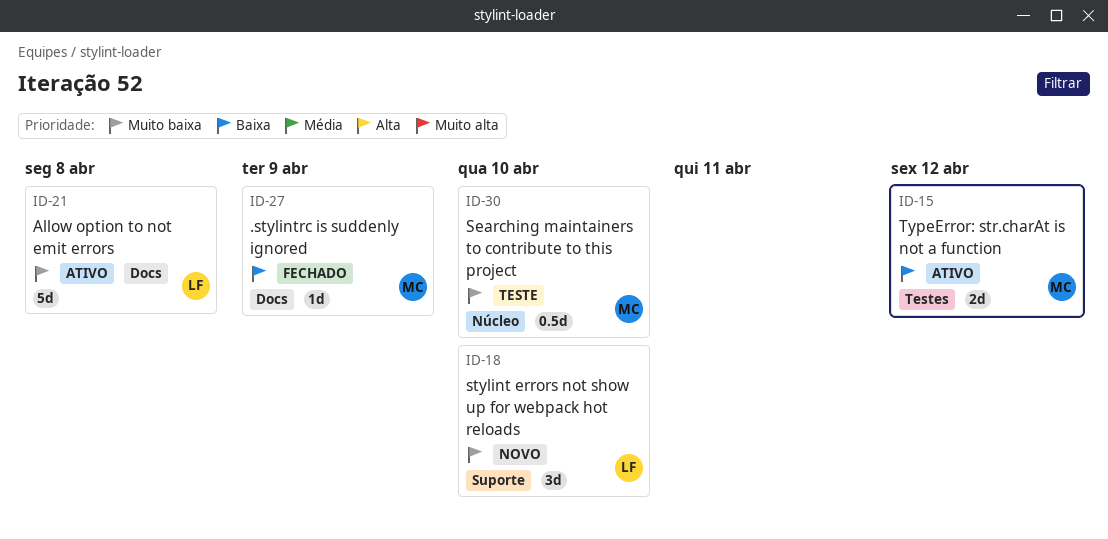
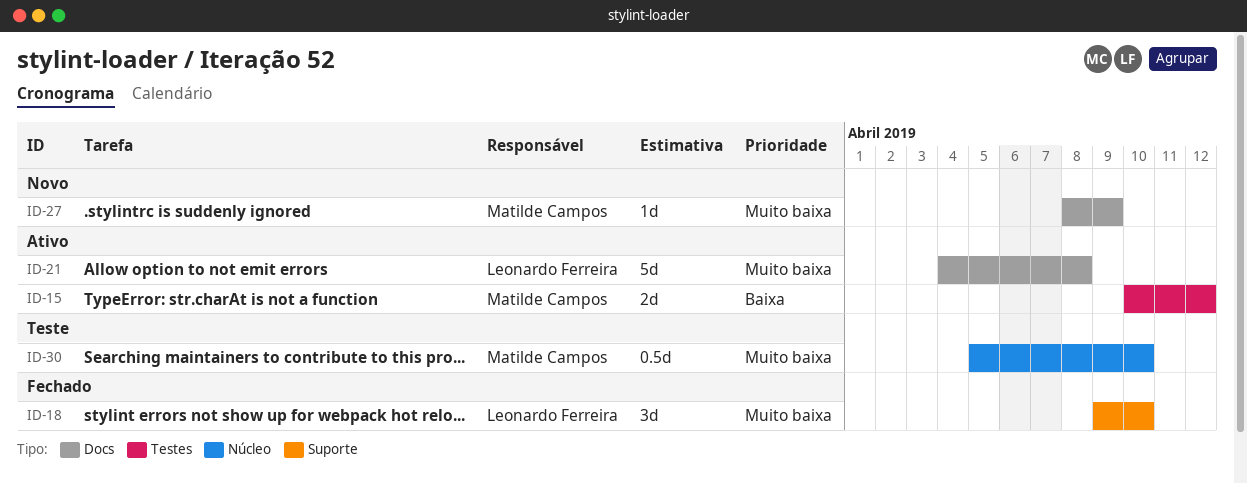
ID-18, status: Novo -> Fechado
ID-27, status: Fechado -> Novo
ID-27, priority: Baixa -> Muito baixa

